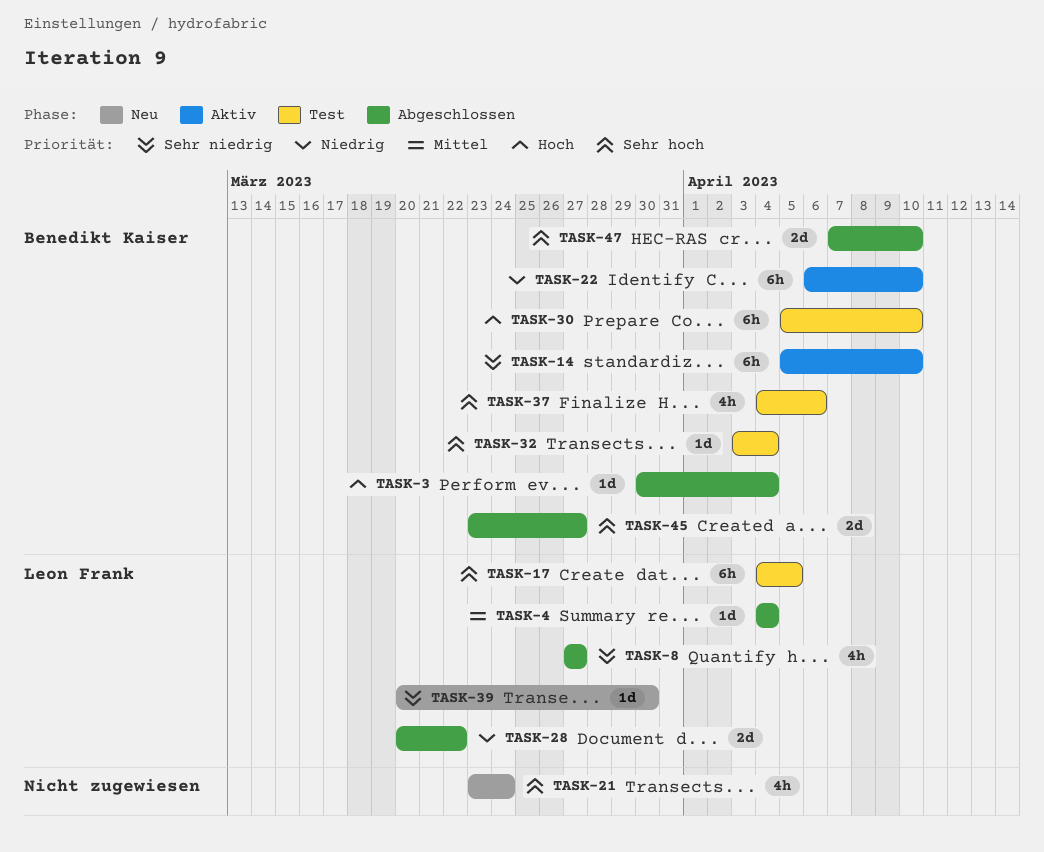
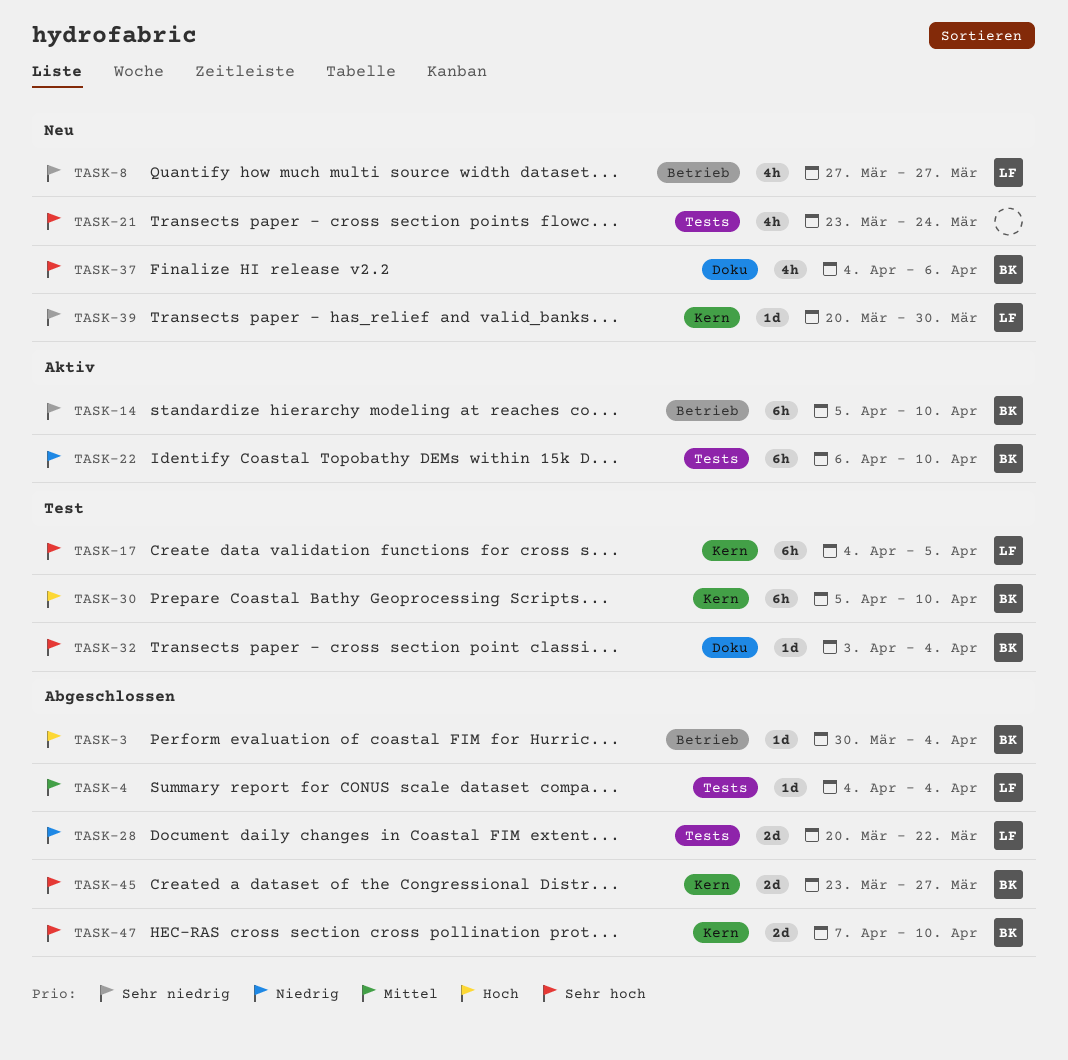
TASK-8, status: Abgeschlossen -> Neu
TASK-37, status: Test -> Neu

